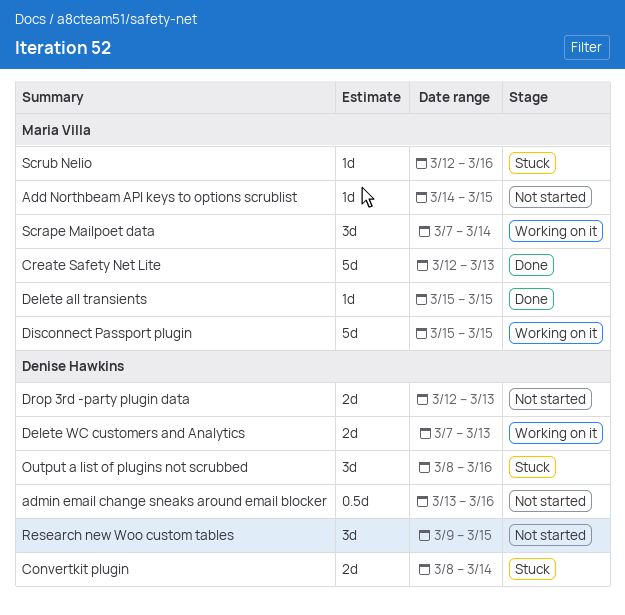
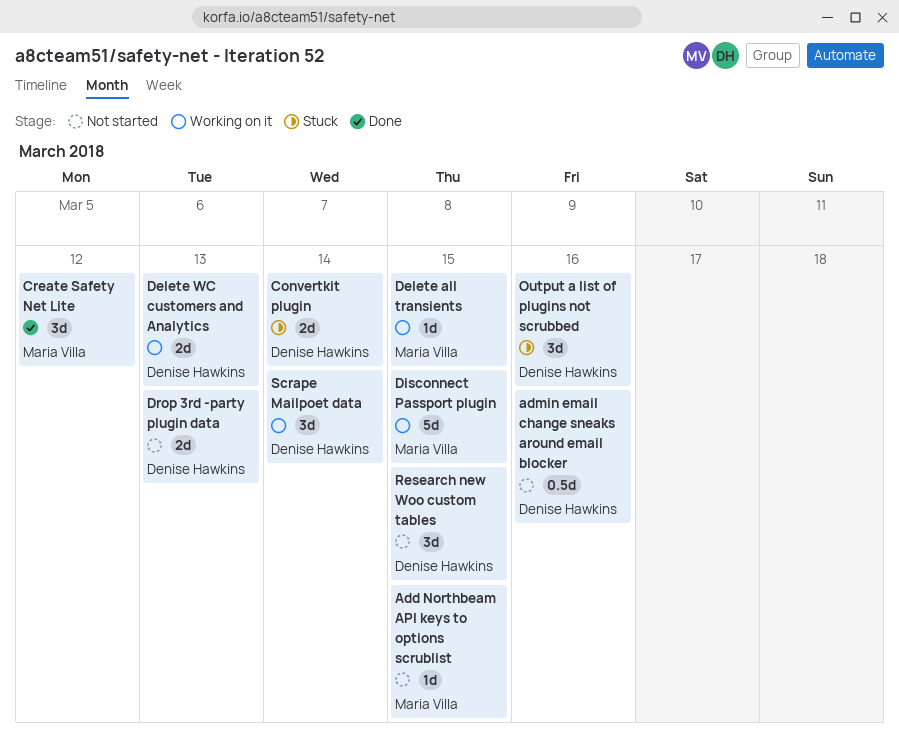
Create Safety Net Lite, estimate: 5d -> 3d
Create Safety Net Lite, due: Mar 13 -> Mar 12
Delete all transients, status: Done -> Working on it
Scrape Mailpoet data, owner: Maria Villa -> Denise Hawkins
Scrub Nelio: present -> none

